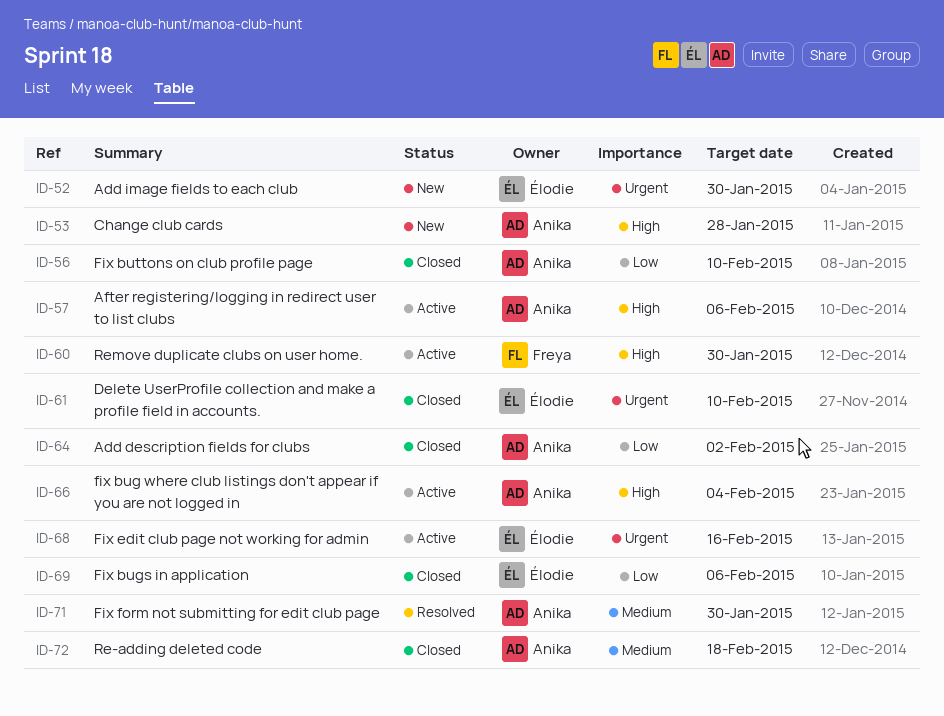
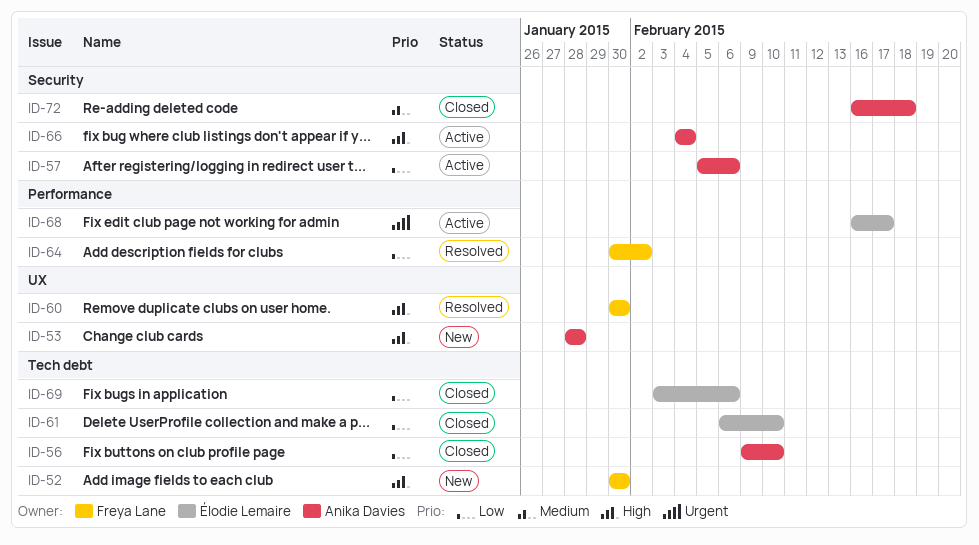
ID-52, owner: Élodie Lemaire -> Freya Lane
ID-52, priority: Urgent -> High
ID-57, priority: High -> Low
ID-60, status: Active -> Resolved
ID-61, priority: Urgent -> Low
ID-64, status: Closed -> Resolved
ID-64, owner: Anika Davies -> Freya Lane
ID-68, due: Feb 16 -> Feb 17
ID-71: present -> none

